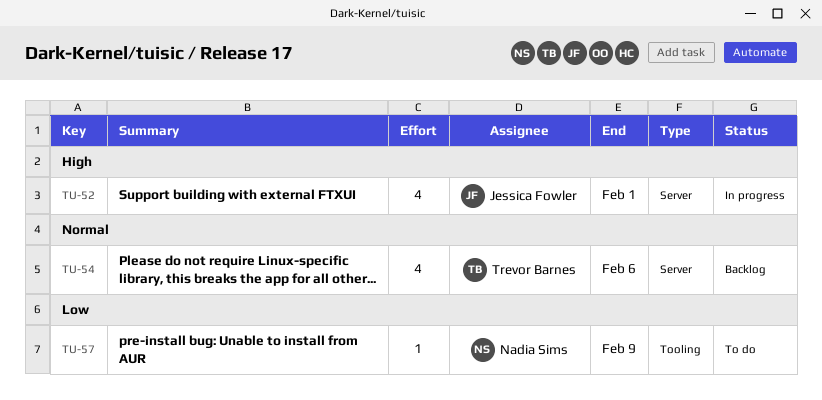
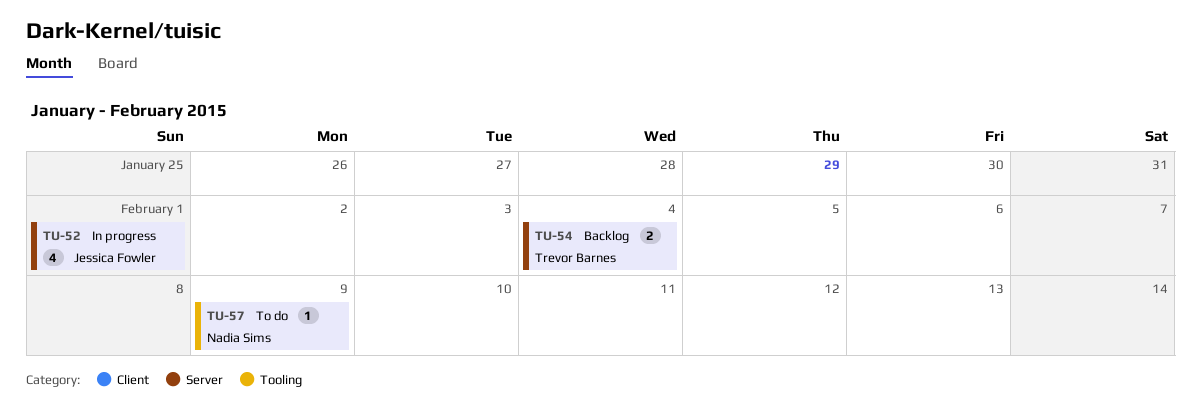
TU-54, estimate: 4 -> 2
TU-54, due: Feb 6 -> Feb 4

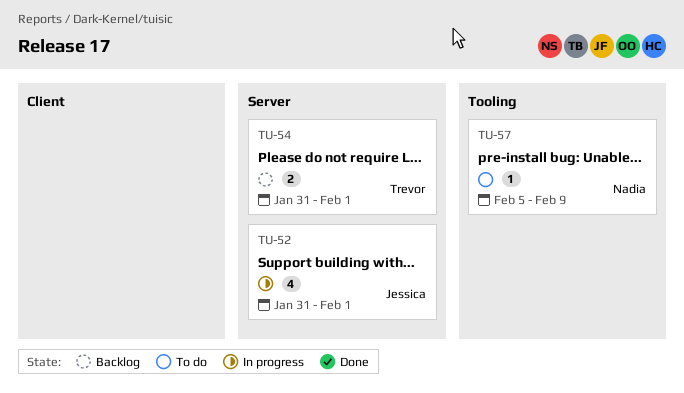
TU-54, due: Feb 4 -> Feb 1

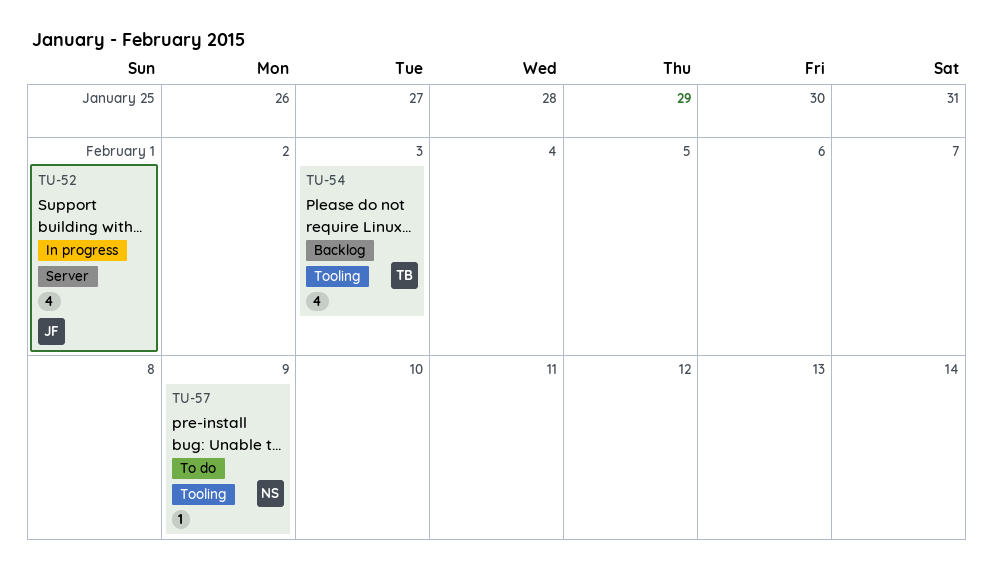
TU-54, label: Server -> Tooling
TU-54, estimate: 2 -> 4
TU-54, due: Feb 1 -> Feb 3

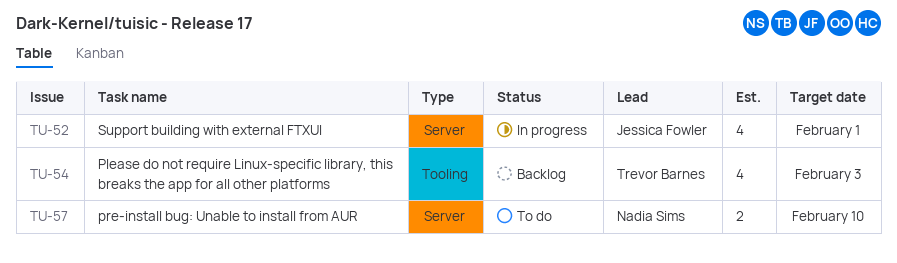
TU-57, label: Tooling -> Server
TU-57, estimate: 1 -> 2
TU-57, due: Feb 9 -> Feb 10

